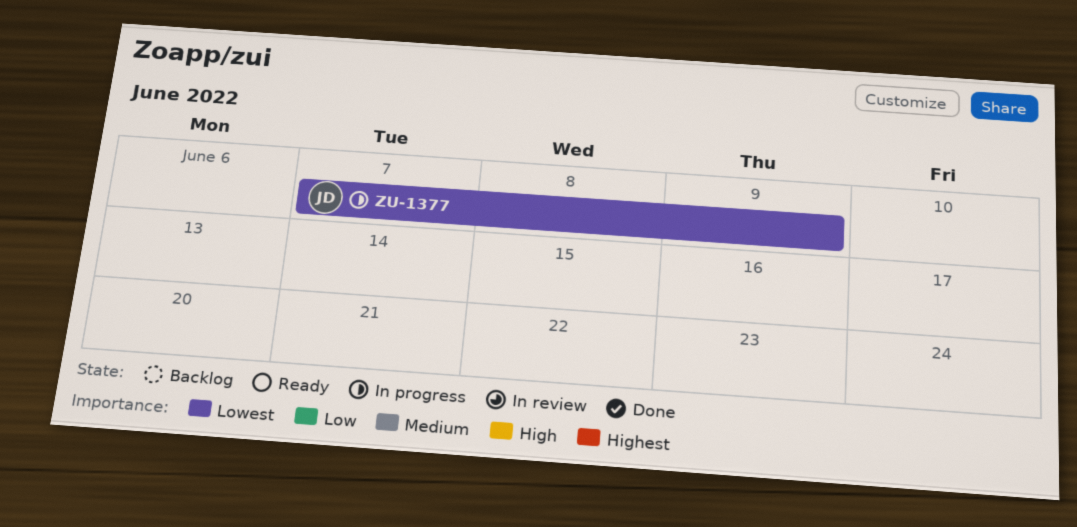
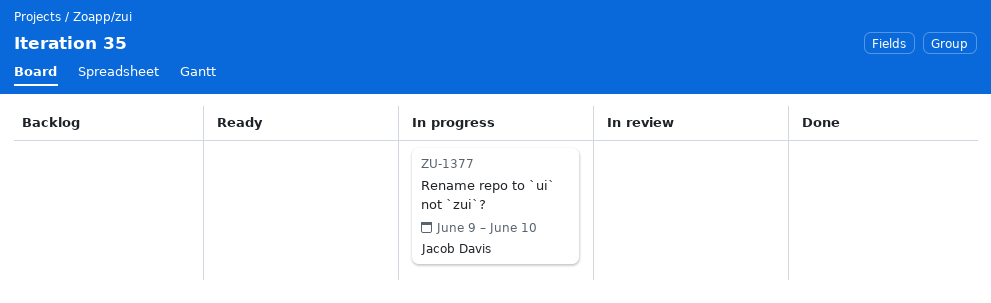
ZU-1377, start: Jun 7 -> Jun 9
ZU-1377, due: Jun 9 -> Jun 10

